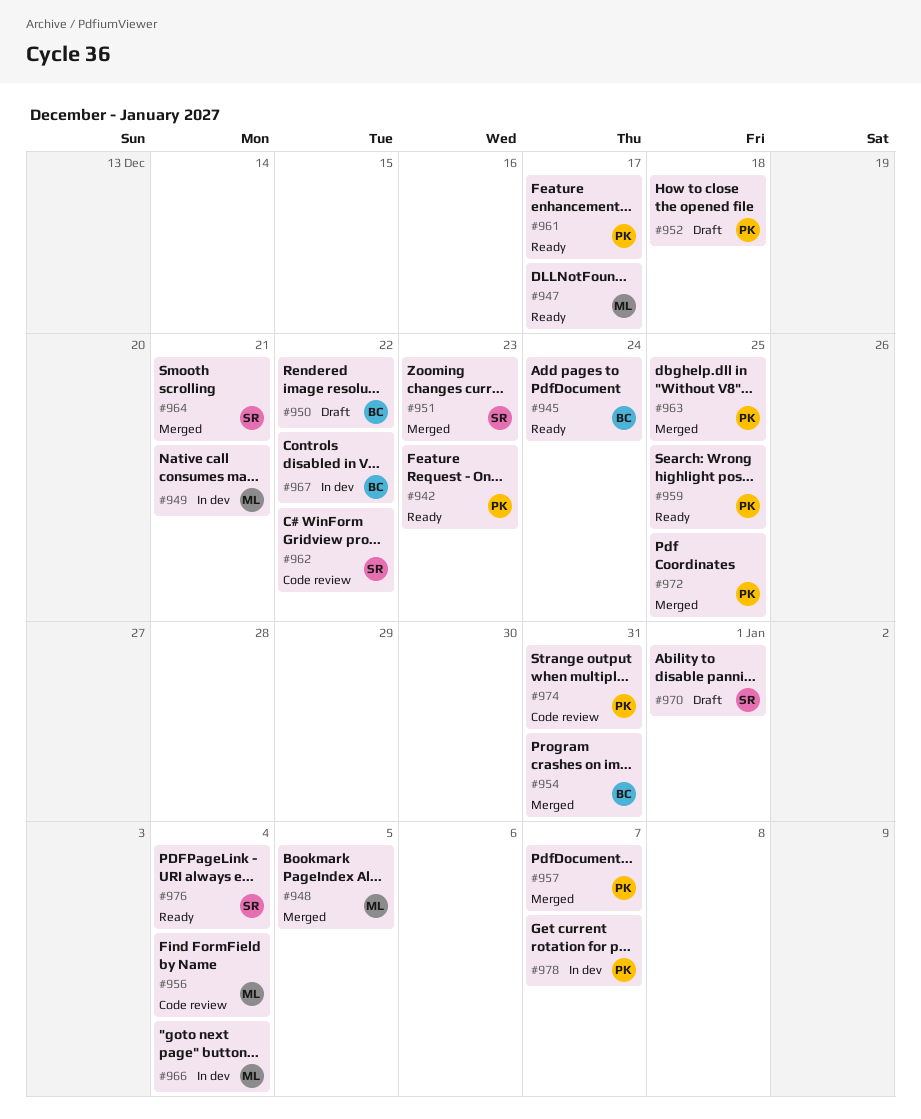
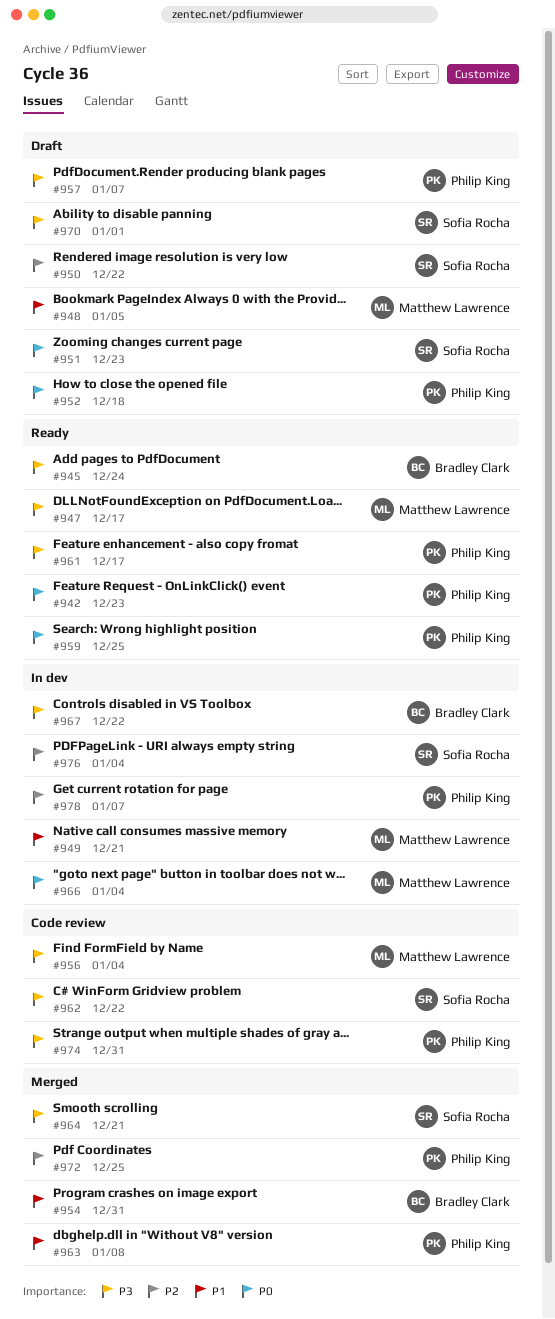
#948, status: Merged -> Draft
#950, owner: Bradley Clark -> Sofia Rocha
#951, status: Merged -> Draft
#957, status: Merged -> Draft
#963, due: Dec 25 -> Jan 8
#976, status: Ready -> In dev

